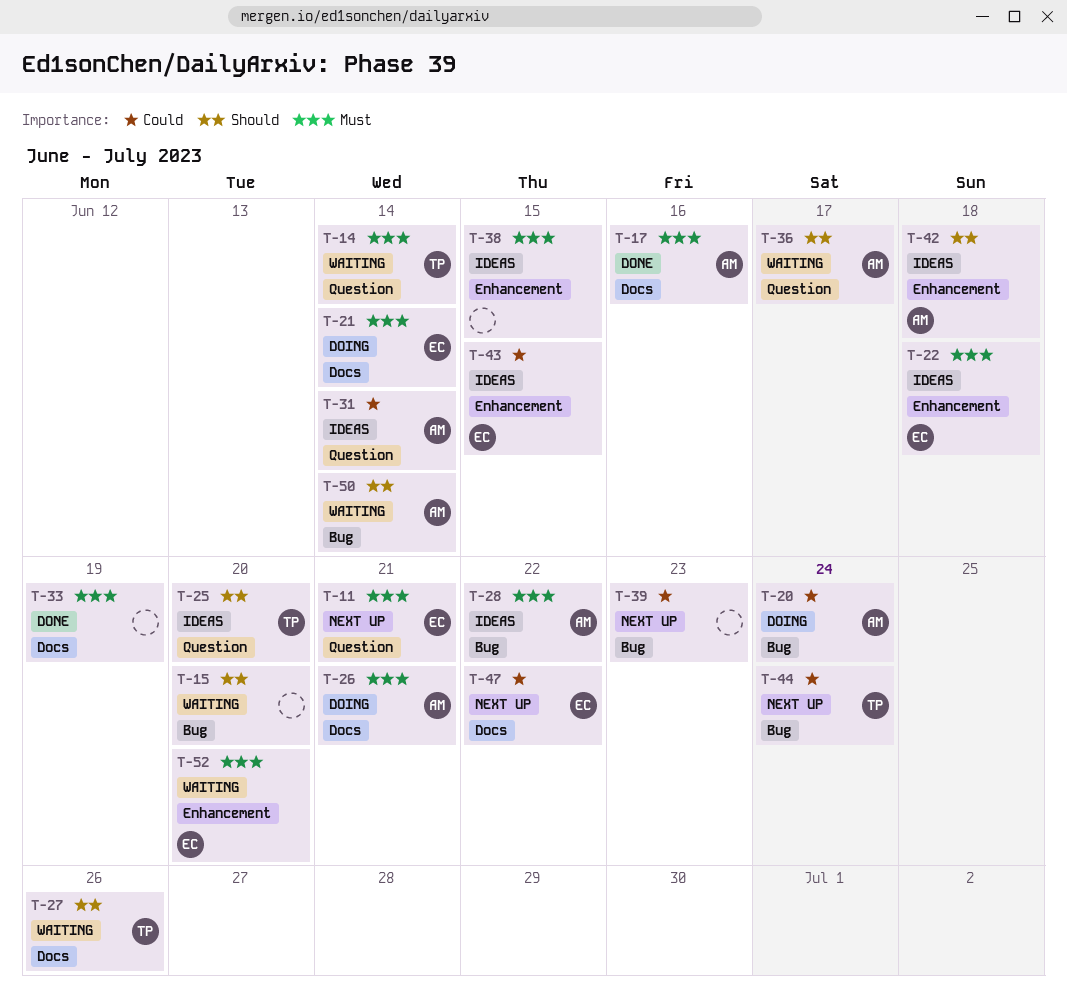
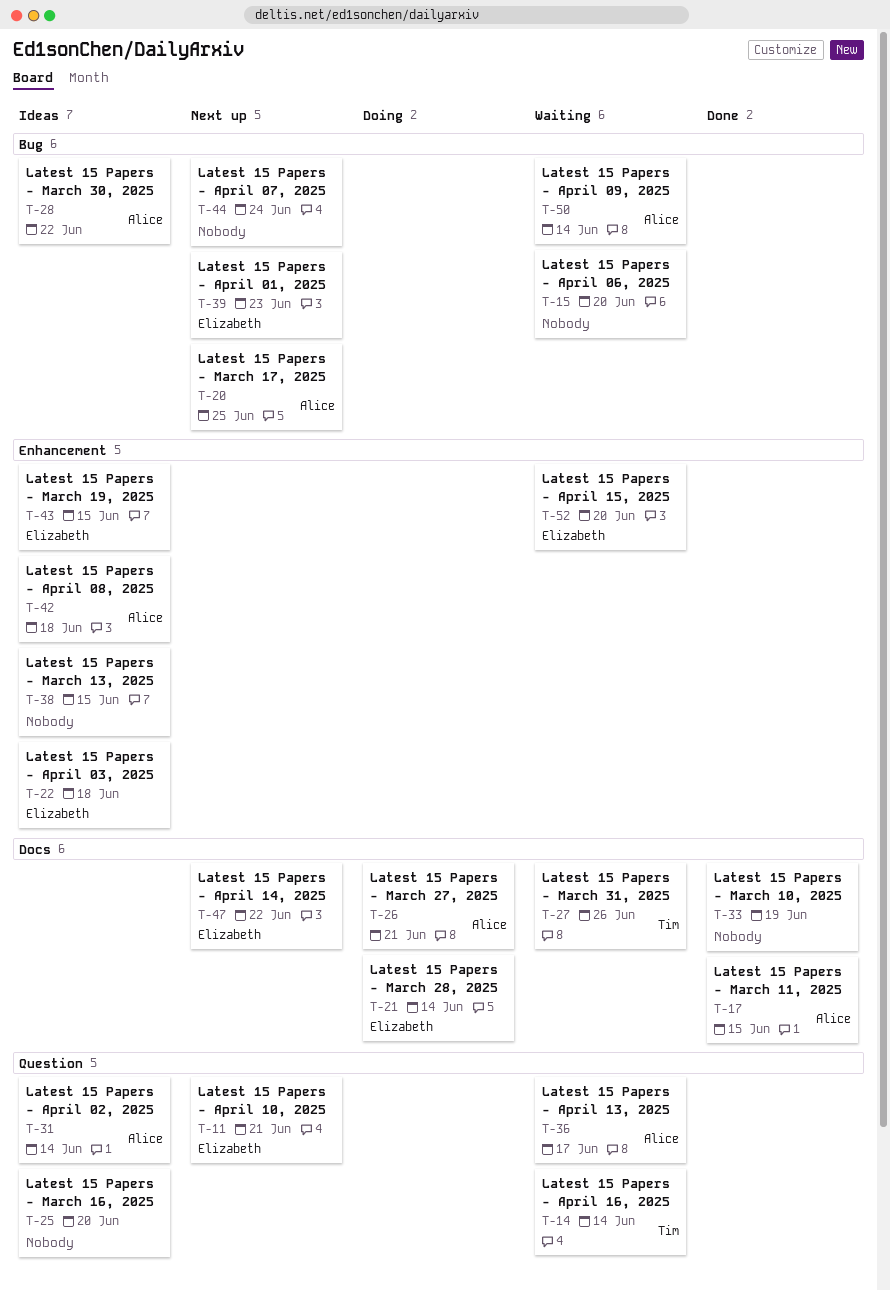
T-17, due: Jun 16 -> Jun 15
T-20, status: Doing -> Next up
T-20, due: Jun 24 -> Jun 25
T-25, owner: Tim -> none
T-39, owner: none -> Elizabeth
T-44, owner: Tim -> none

